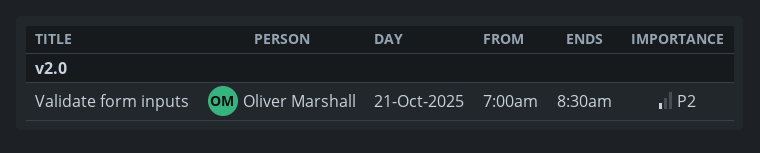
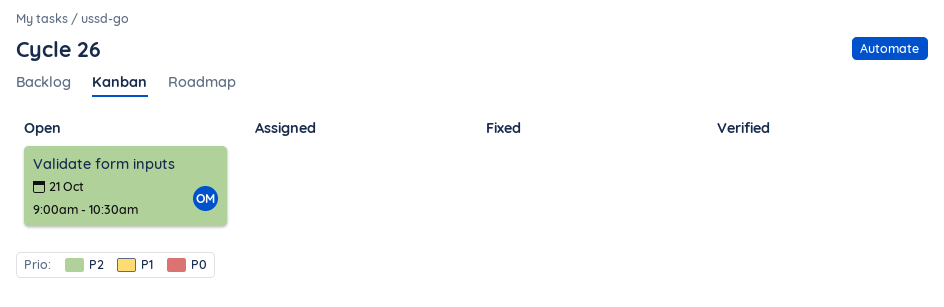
Validate form inputs, begins: 07:00 -> 09:00
Validate form inputs, ends: 08:30 -> 10:30

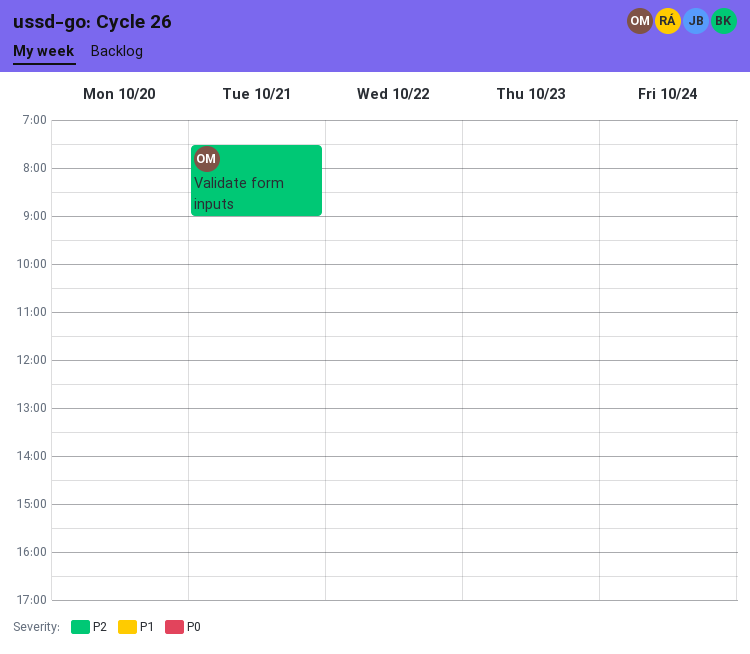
Validate form inputs, begins: 09:00 -> 07:30
Validate form inputs, ends: 10:30 -> 09:00

